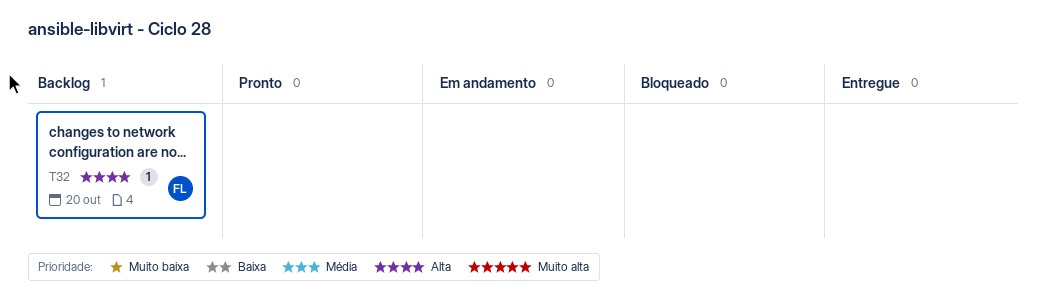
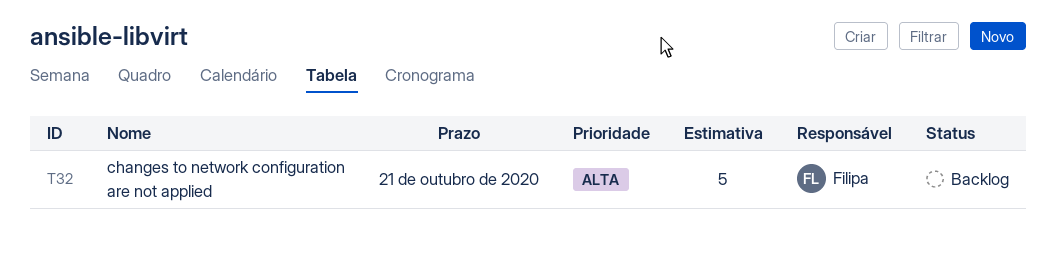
T32, estimate: 1 -> 5
T32, due: Oct 20 -> Oct 21

